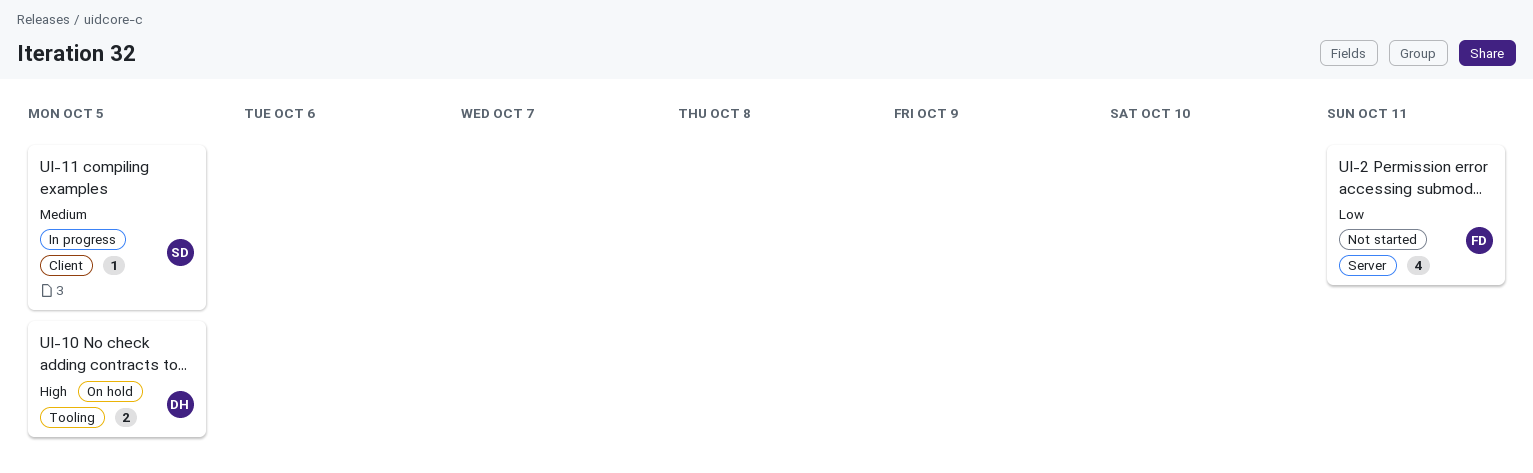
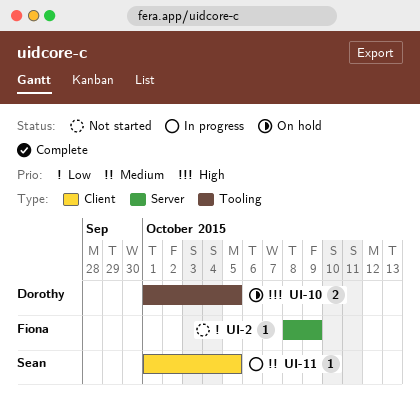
UI-2, estimate: 4 -> 1
UI-2, due: Oct 11 -> Oct 9

